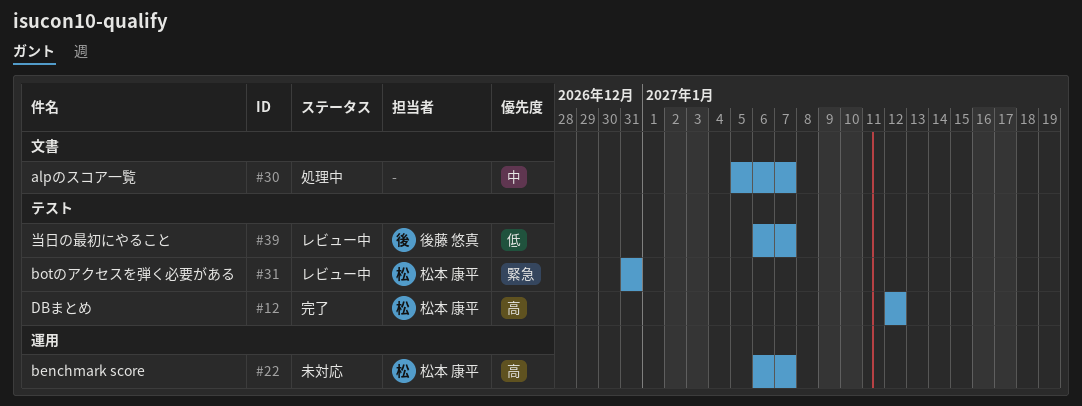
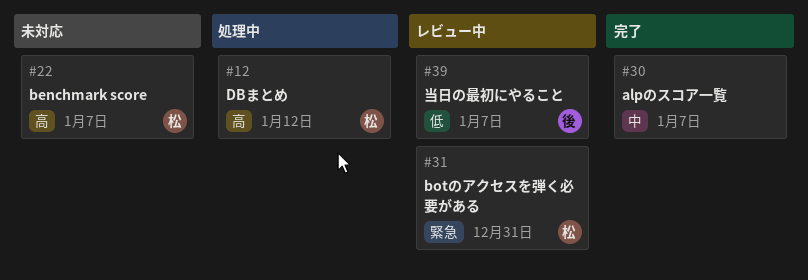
#12, status: 完了 -> 処理中
#30, status: 処理中 -> 完了

